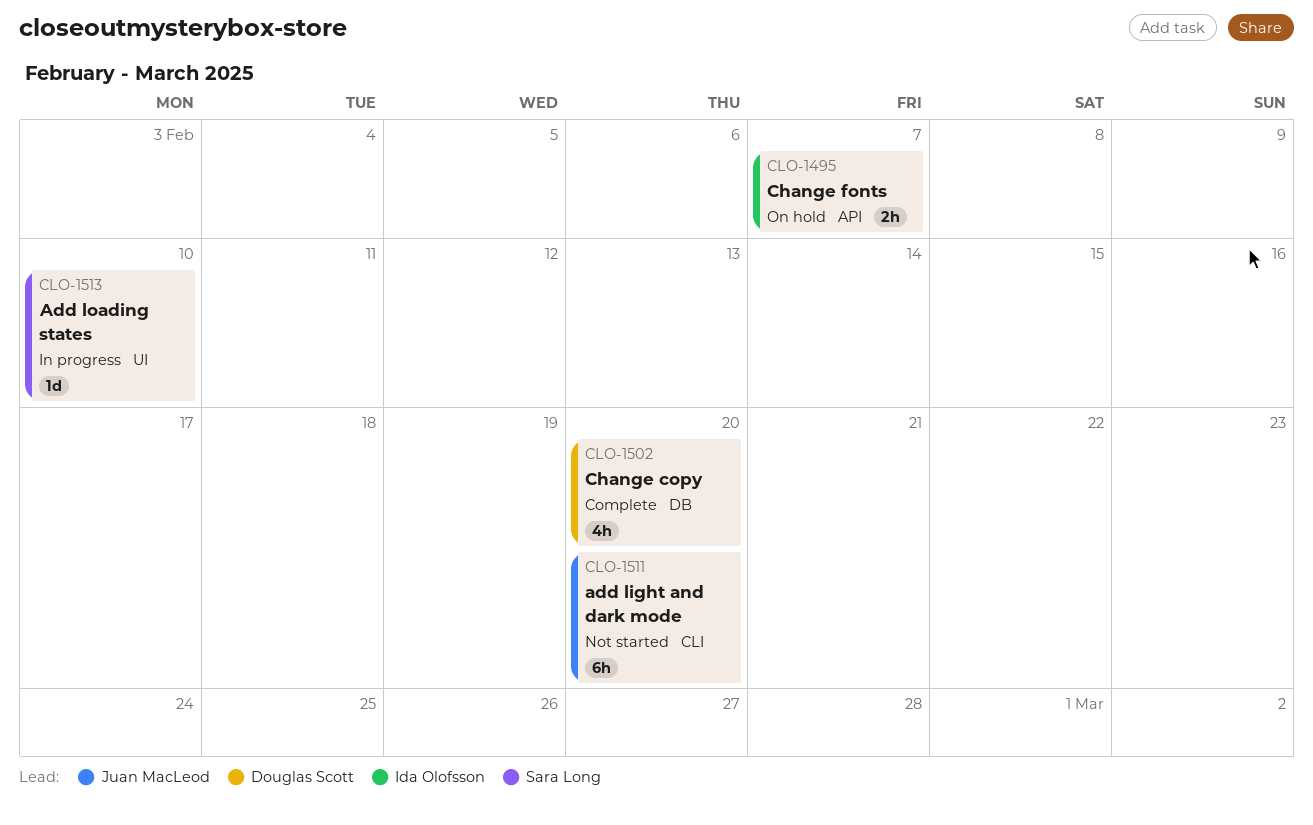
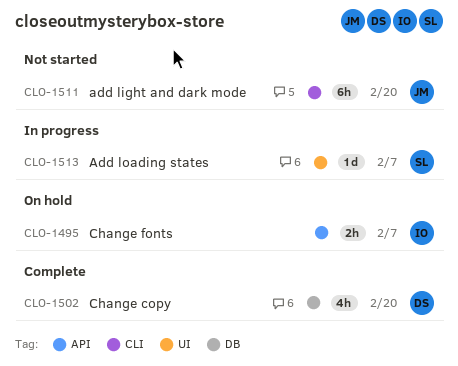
CLO-1513, due: Feb 10 -> Feb 7

